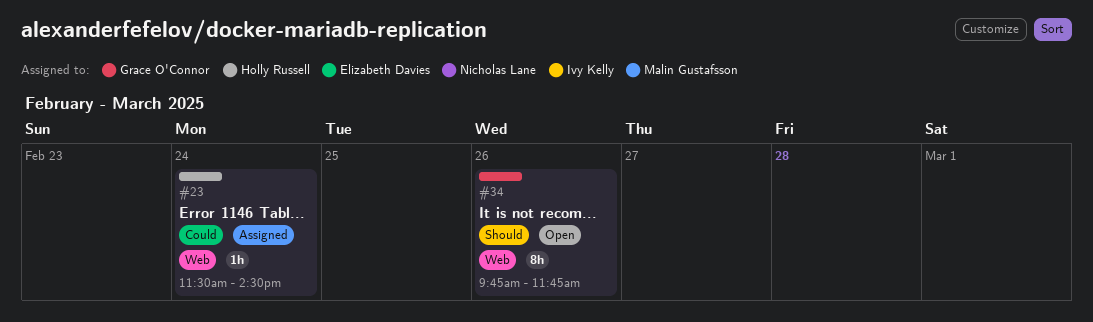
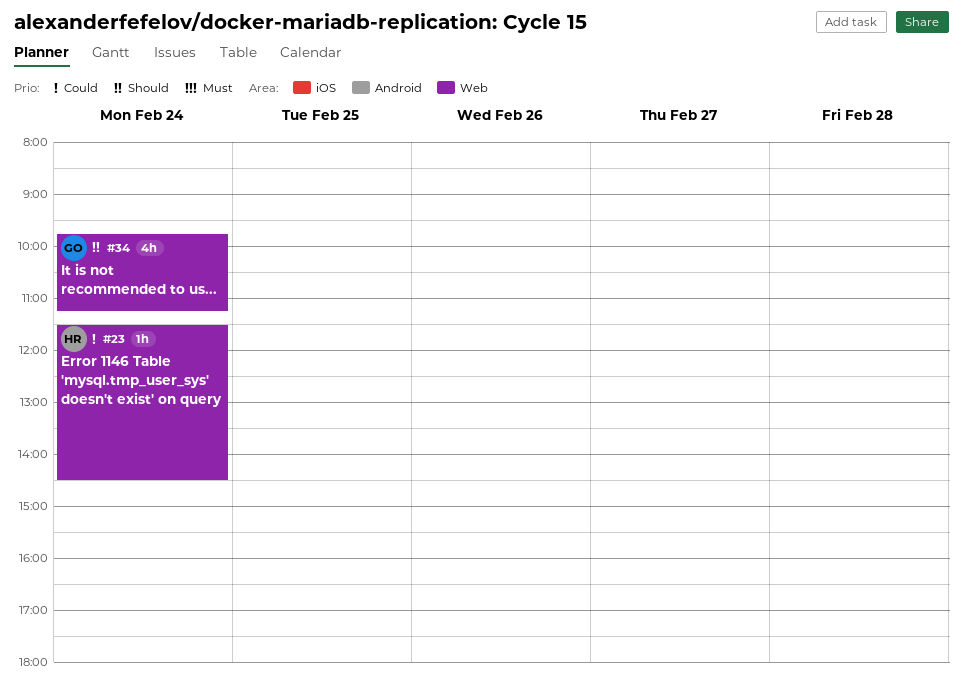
#34, estimate: 8h -> 4h
#34, day: Feb 26 -> Feb 24
#34, ends: 11:45 -> 11:15

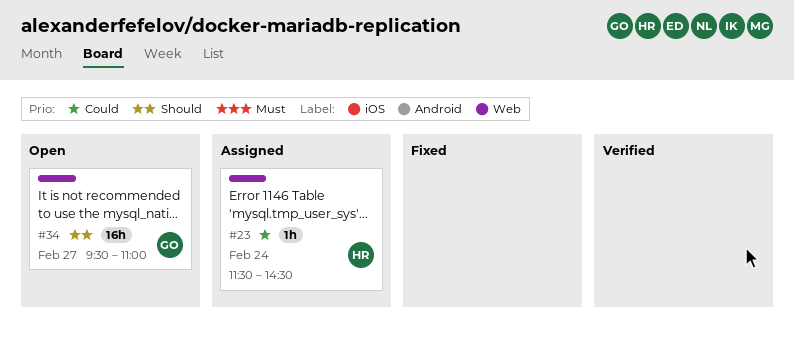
#34, estimate: 4h -> 16h
#34, day: Feb 24 -> Feb 27
#34, begins: 09:45 -> 09:30
#34, ends: 11:15 -> 11:00

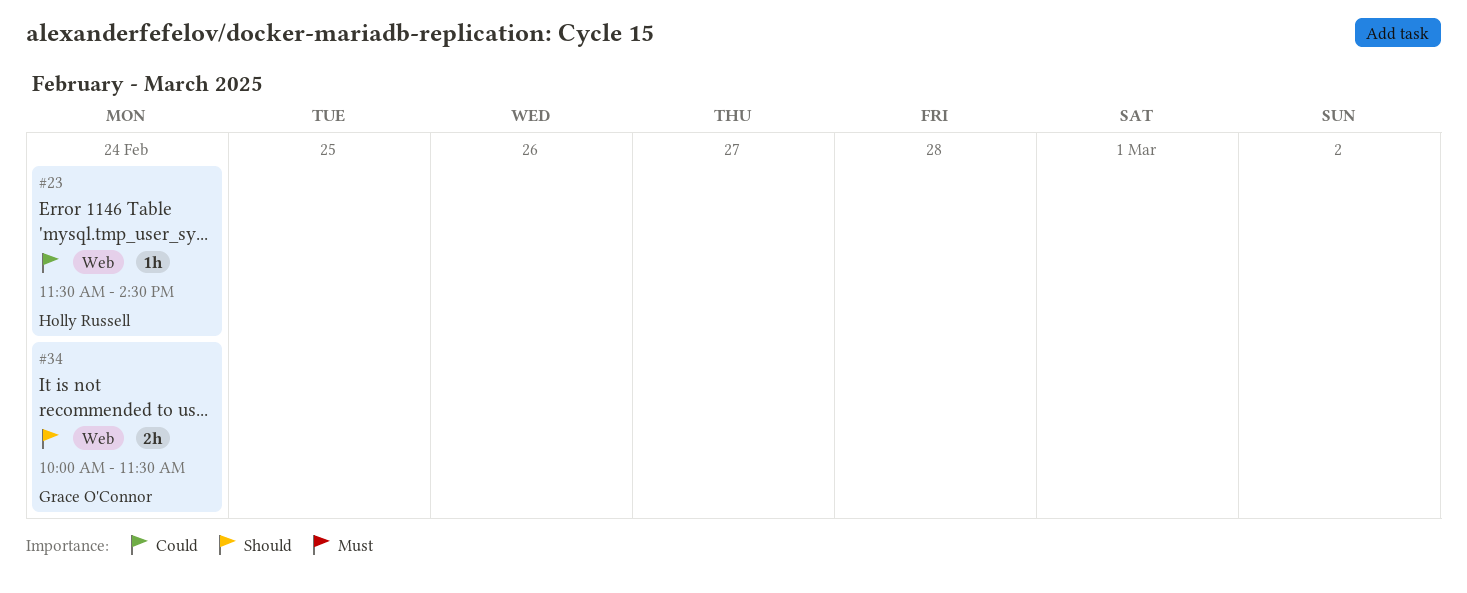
#34, estimate: 16h -> 2h
#34, day: Feb 27 -> Feb 24
#34, begins: 09:30 -> 10:00
#34, ends: 11:00 -> 11:30

